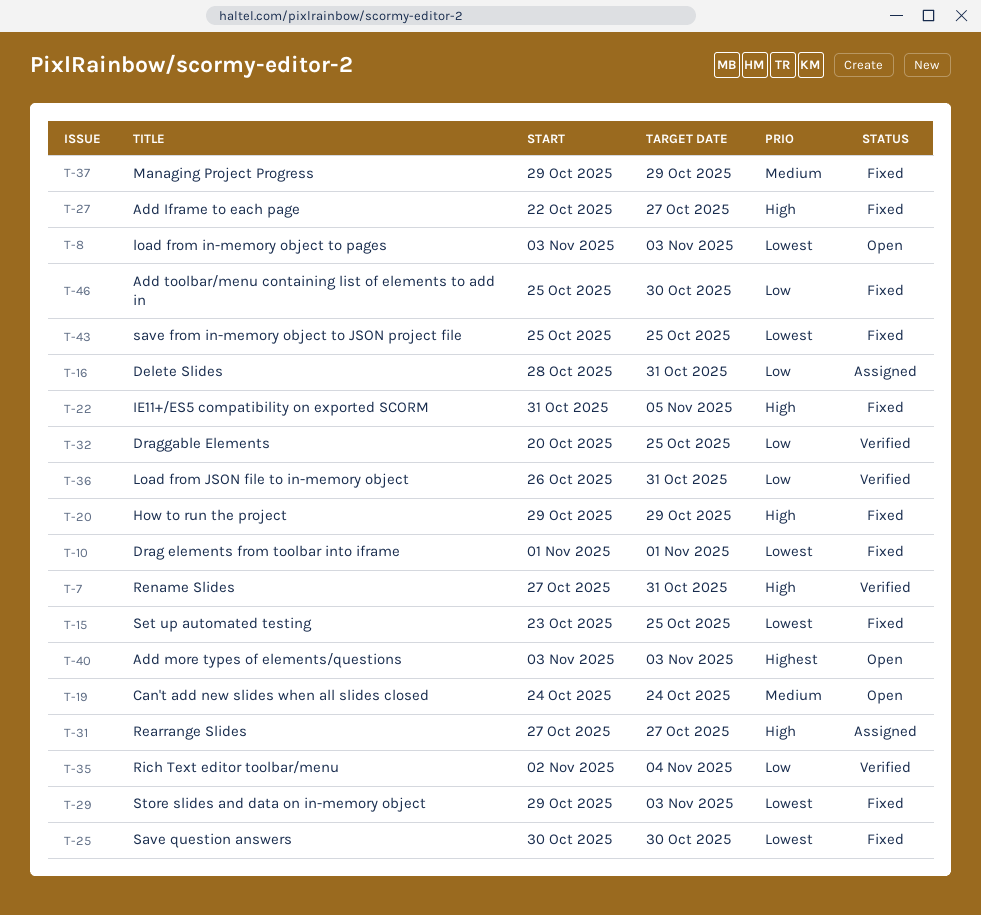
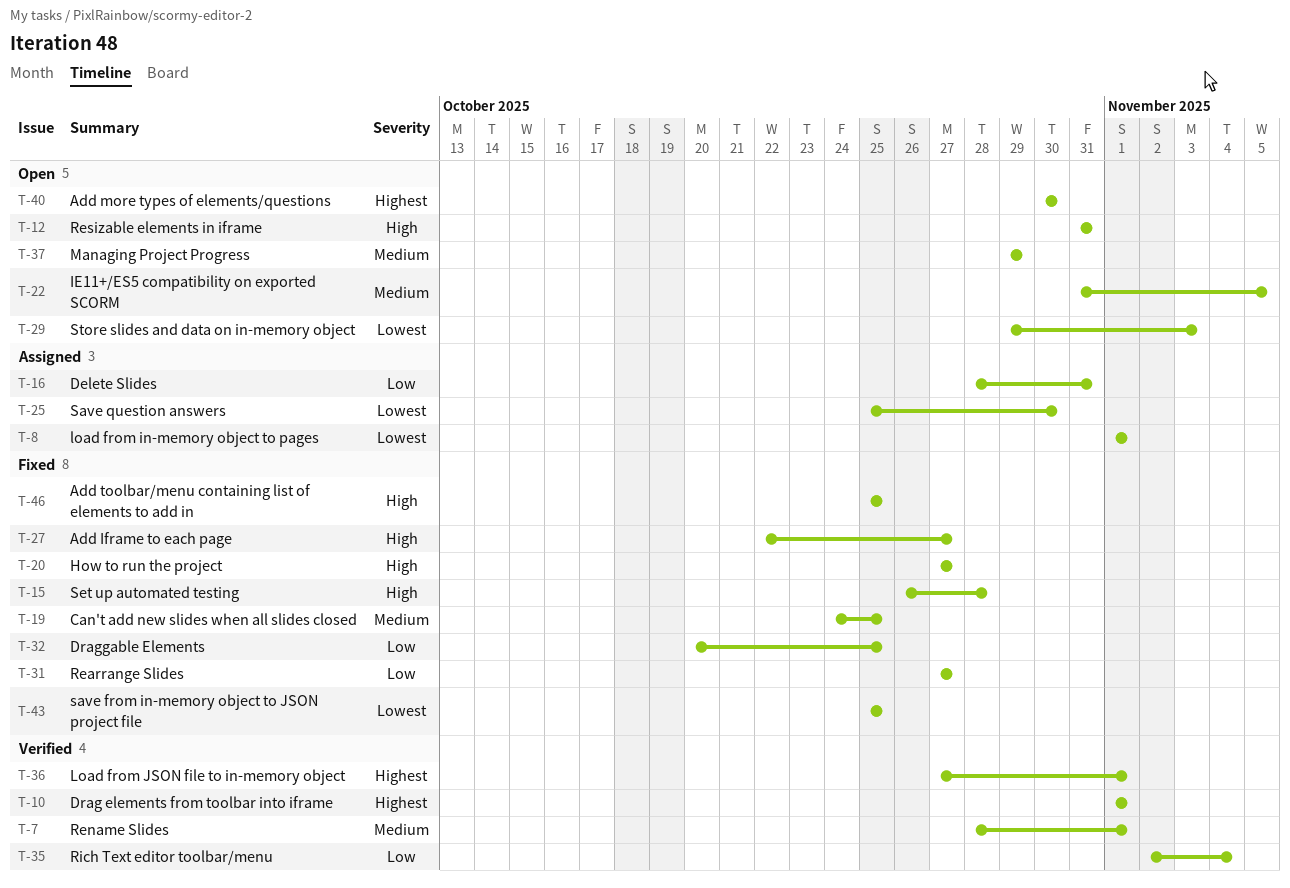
T-7, priority: High -> Medium
T-7, start: Oct 27 -> Oct 28
T-7, due: Oct 31 -> Nov 1
T-8, status: Open -> Assigned
T-8, start: Nov 3 -> Nov 1
T-8, due: Nov 3 -> Nov 1
T-10, status: Fixed -> Verified
T-10, priority: Lowest -> Highest
T-12: none -> present
T-15, priority: Lowest -> High
T-15, start: Oct 23 -> Oct 26
T-15, due: Oct 25 -> Oct 28
T-19, status: Open -> Fixed
T-19, due: Oct 24 -> Oct 25
T-20, start: Oct 29 -> Oct 27
T-20, due: Oct 29 -> Oct 27
T-22, status: Fixed -> Open
T-22, priority: High -> Medium
T-25, status: Fixed -> Assigned
T-25, start: Oct 30 -> Oct 25
T-29, status: Fixed -> Open
T-31, status: Assigned -> Fixed
T-31, priority: High -> Low
T-32, status: Verified -> Fixed
T-36, priority: Low -> Highest
T-36, start: Oct 26 -> Oct 27
T-36, due: Oct 31 -> Nov 1
T-37, status: Fixed -> Open
T-40, start: Nov 3 -> Oct 30
T-40, due: Nov 3 -> Oct 30
T-46, priority: Low -> High
T-46, due: Oct 30 -> Oct 25

